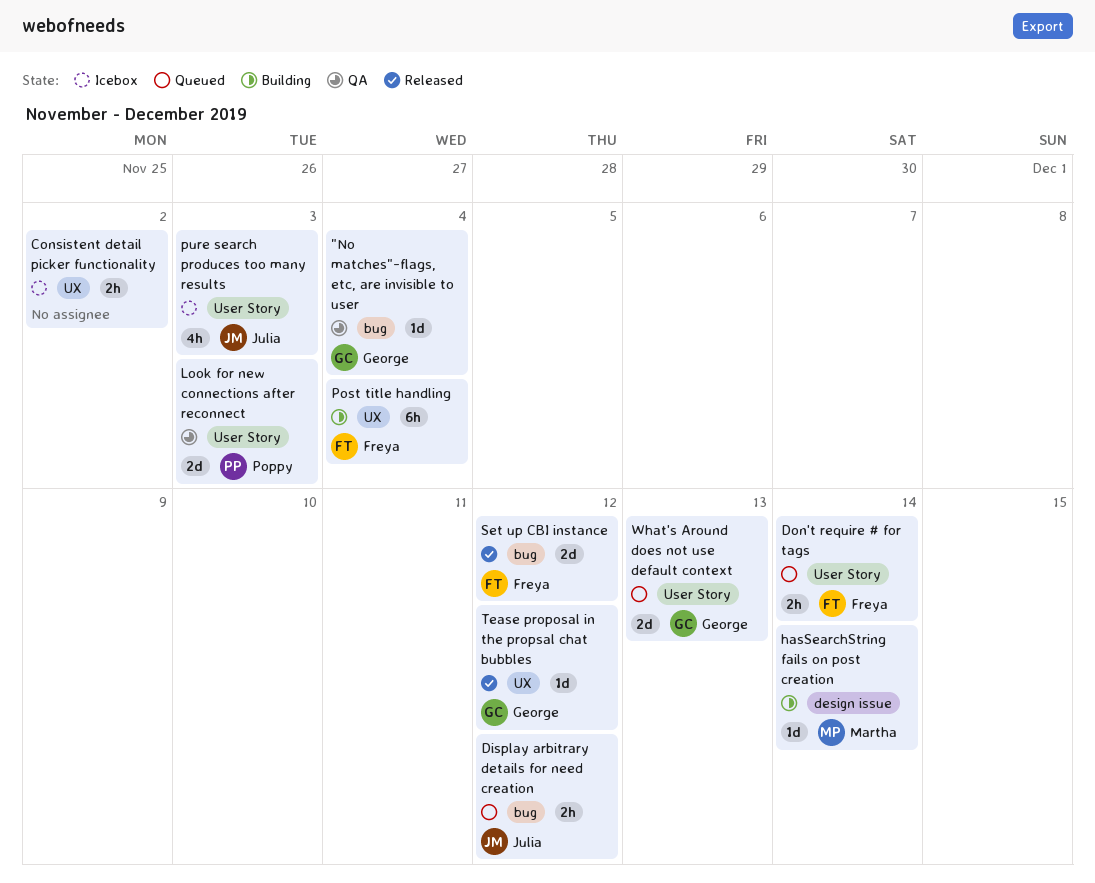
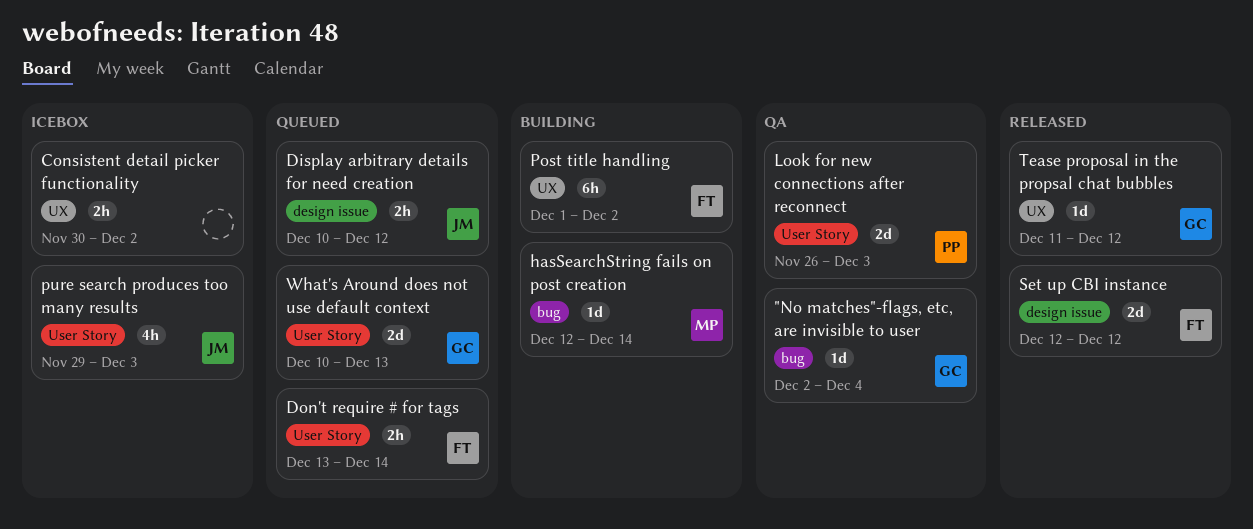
Display arbitrary details for need creation, label: bug -> design issue
hasSearchString fails on post creation, label: design issue -> bug
Post title handling, due: Dec 4 -> Dec 2
Set up CBI instance, label: bug -> design issue

